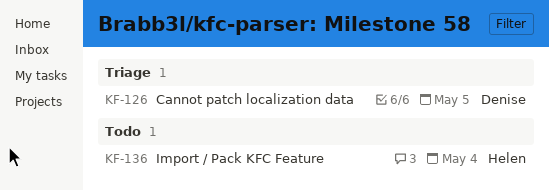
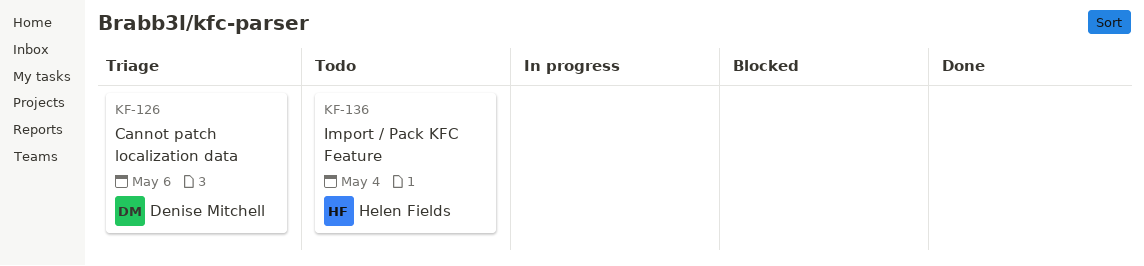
KF-126, due: May 5 -> May 6

